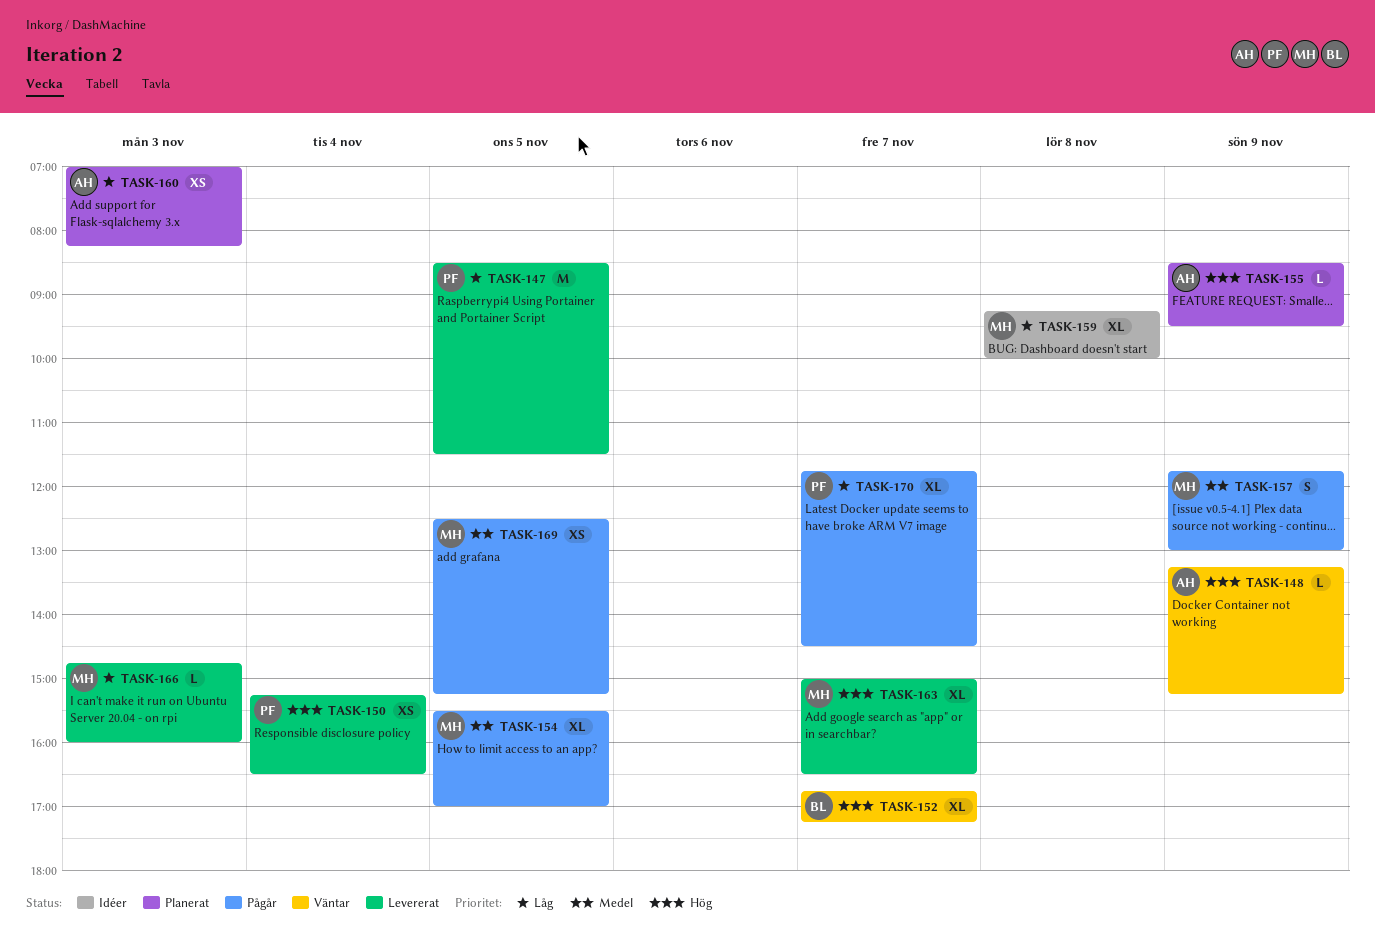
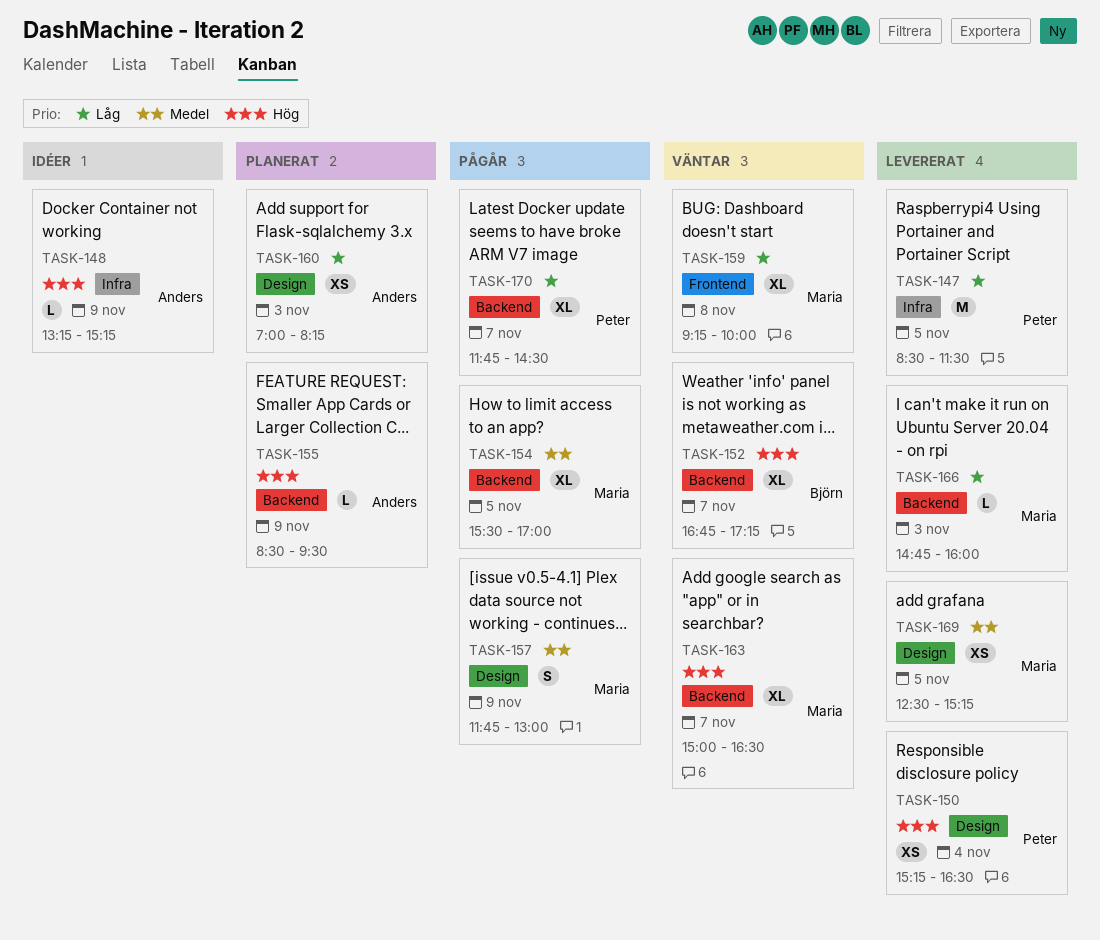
TASK-148, status: Väntar -> Idéer
TASK-159, status: Idéer -> Väntar
TASK-163, status: Levererat -> Väntar
TASK-169, status: Pågår -> Levererat

